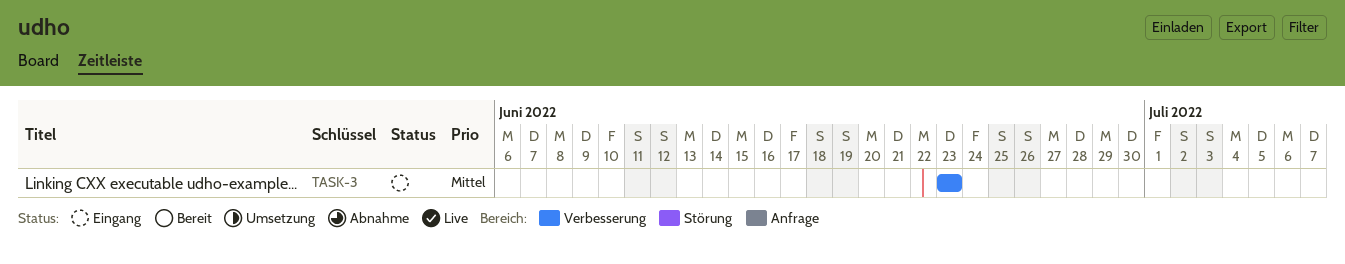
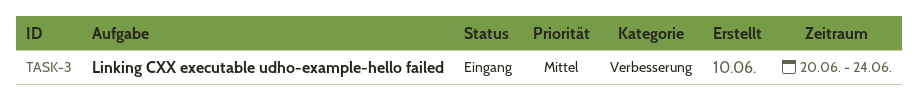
TASK-3, start: Jun 23 -> Jun 20
TASK-3, due: Jun 23 -> Jun 24

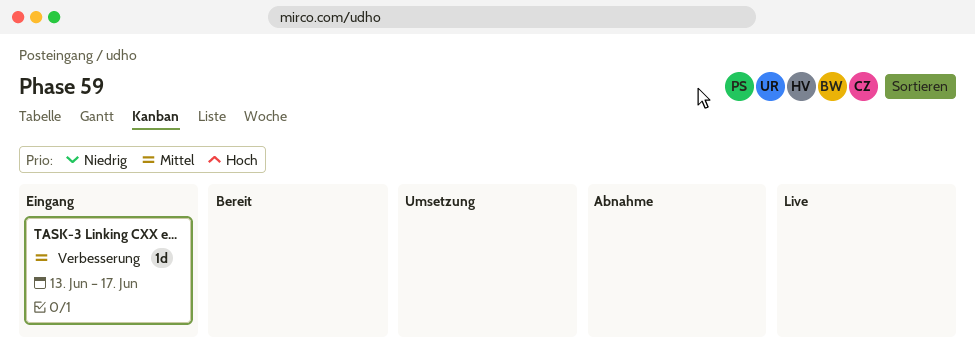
TASK-3, start: Jun 20 -> Jun 13
TASK-3, due: Jun 24 -> Jun 17

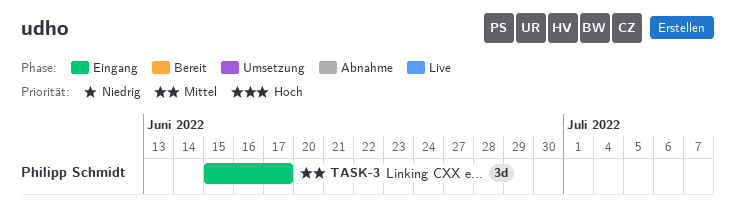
TASK-3, estimate: 1d -> 3d
TASK-3, start: Jun 13 -> Jun 15

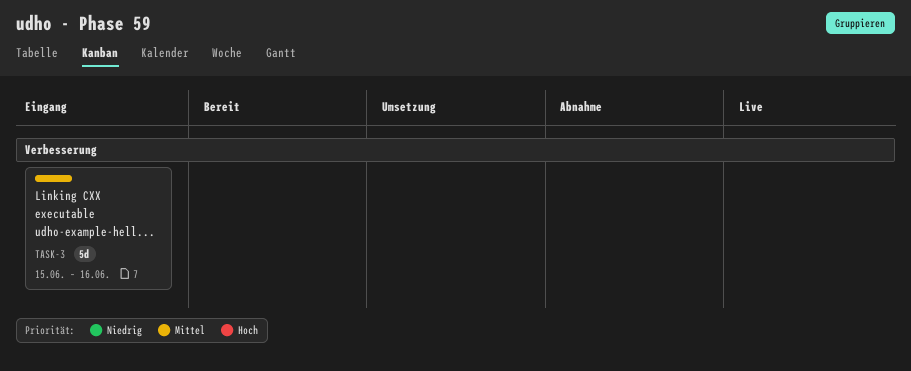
TASK-3, estimate: 3d -> 5d
TASK-3, due: Jun 17 -> Jun 16

